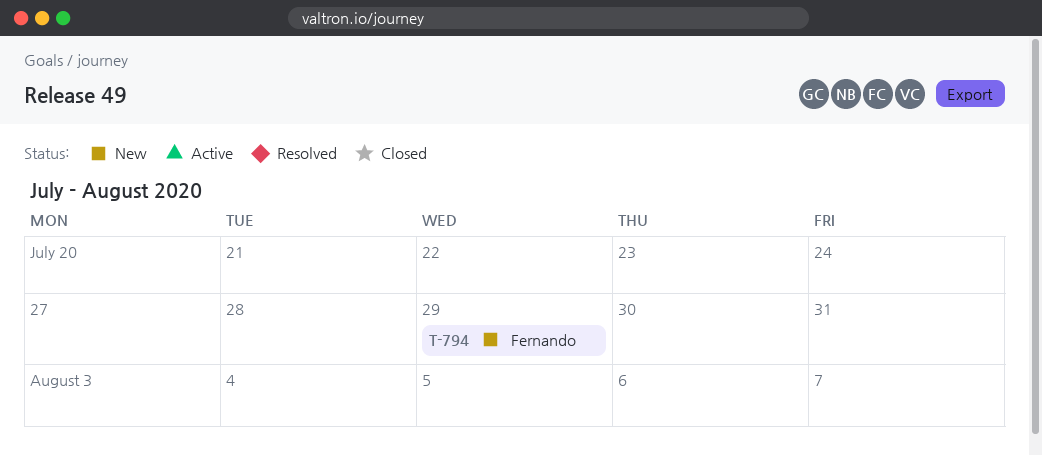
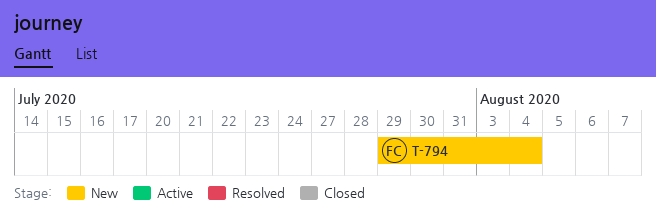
T-794, due: Jul 29 -> Aug 4

